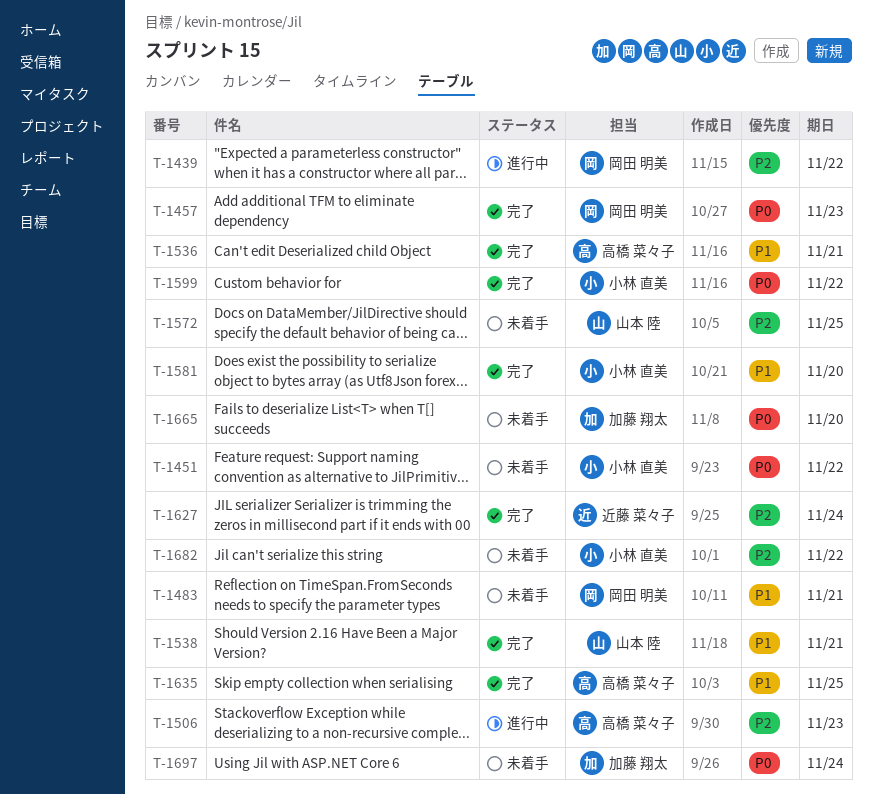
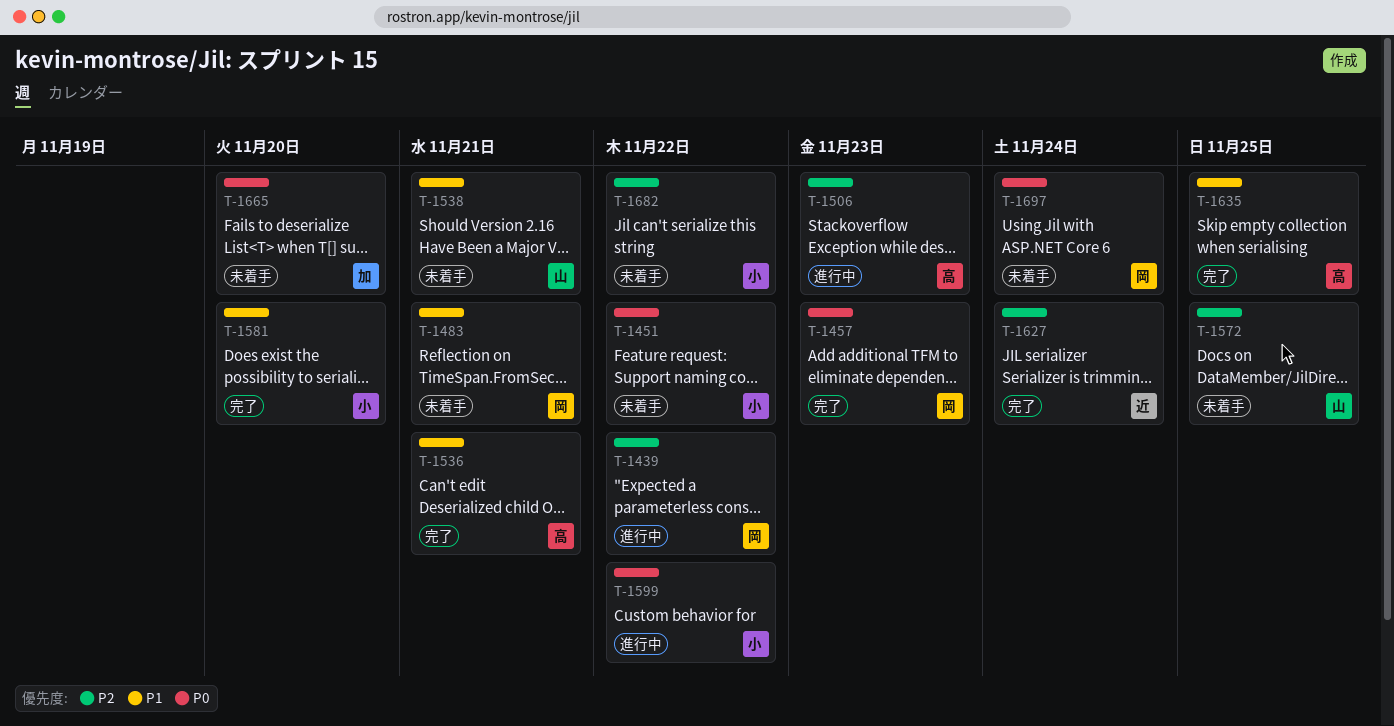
T-1538, status: 完了 -> 未着手
T-1599, status: 完了 -> 進行中
T-1697, owner: 加藤 翔太 -> 岡田 明美

